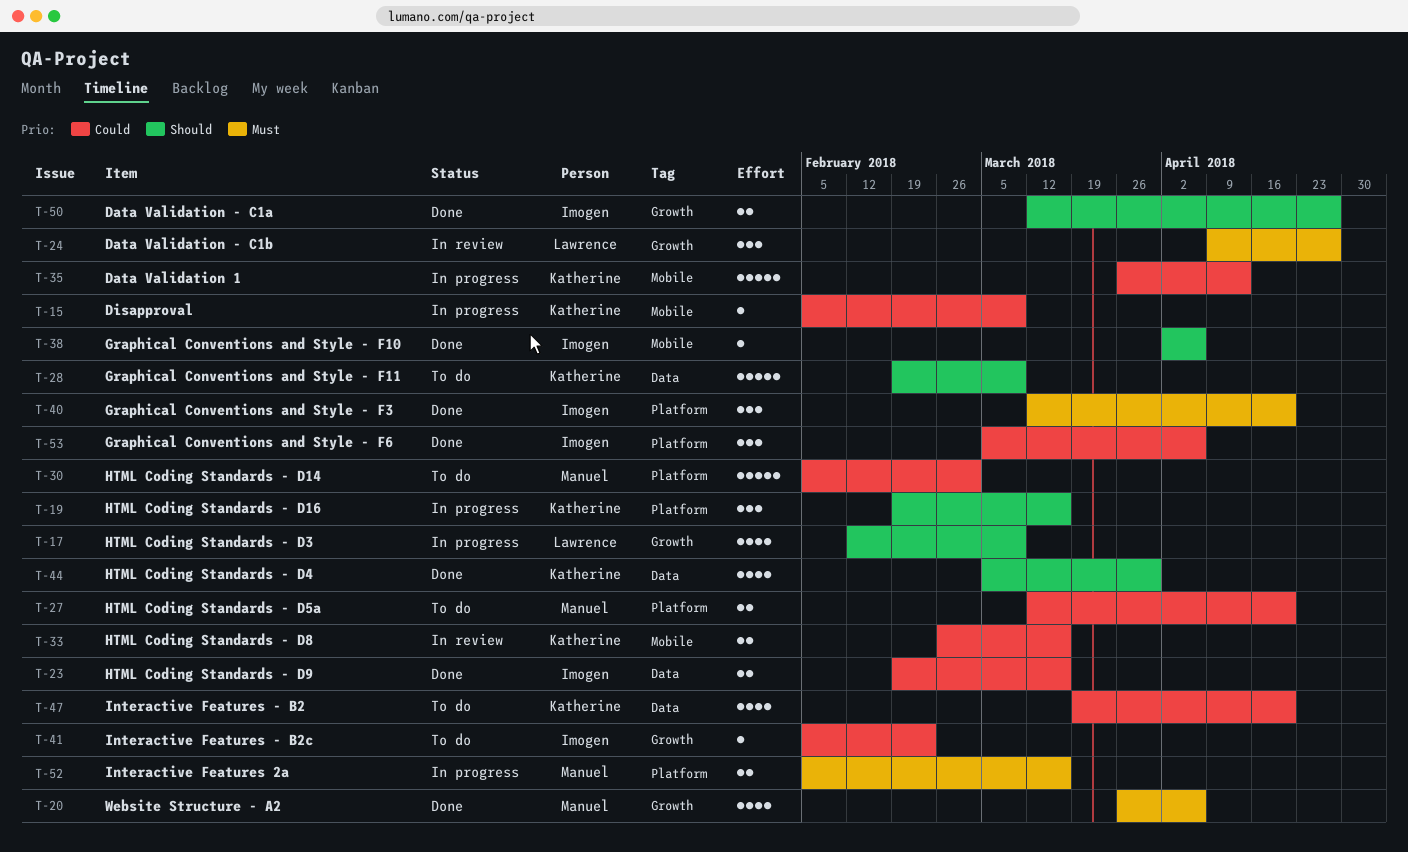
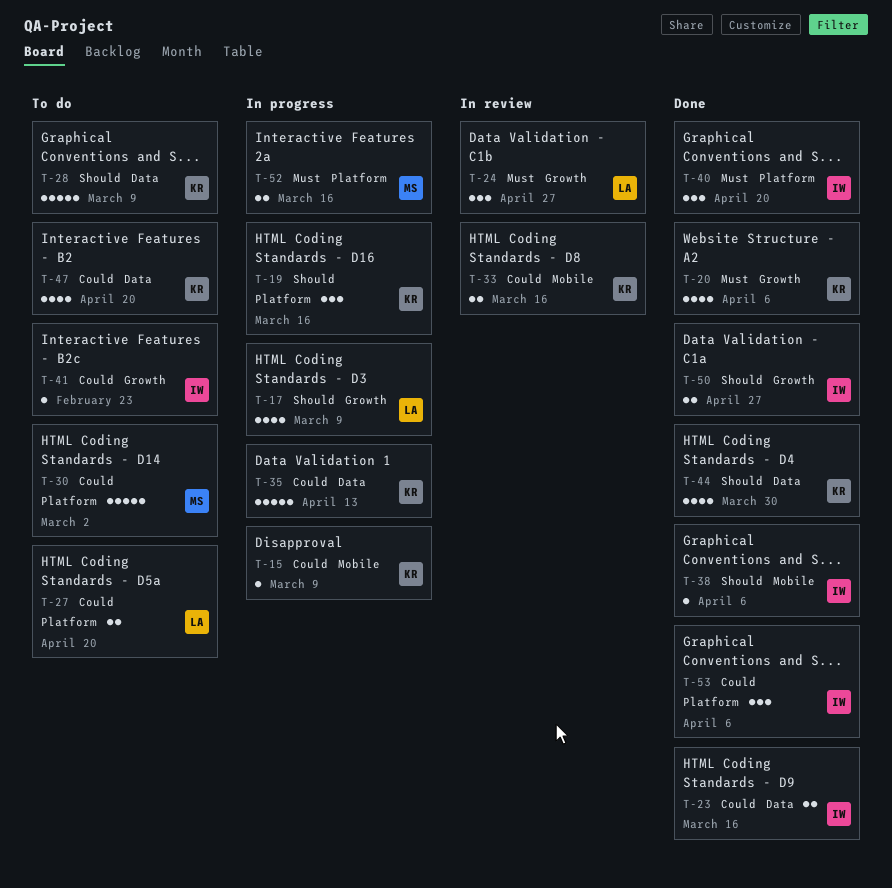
T-20, owner: Manuel -> Katherine
T-27, owner: Manuel -> Lawrence
T-35, label: Mobile -> Data

